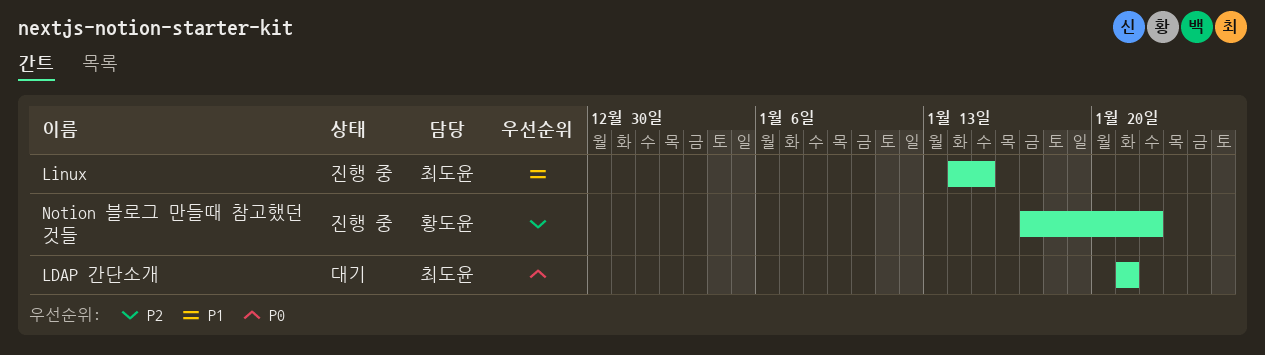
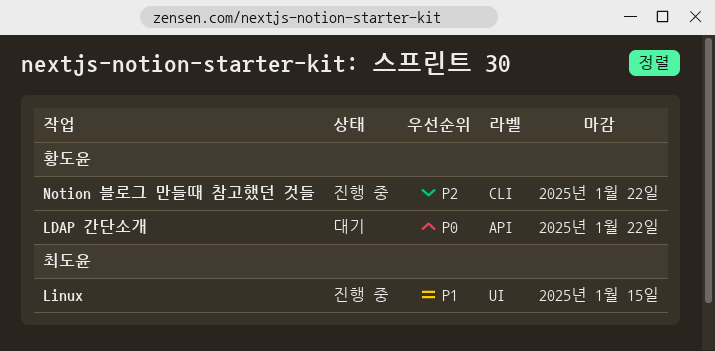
LDAP 간단소개, owner: 최도윤 -> 황도윤
LDAP 간단소개, due: Jan 21 -> Jan 22

